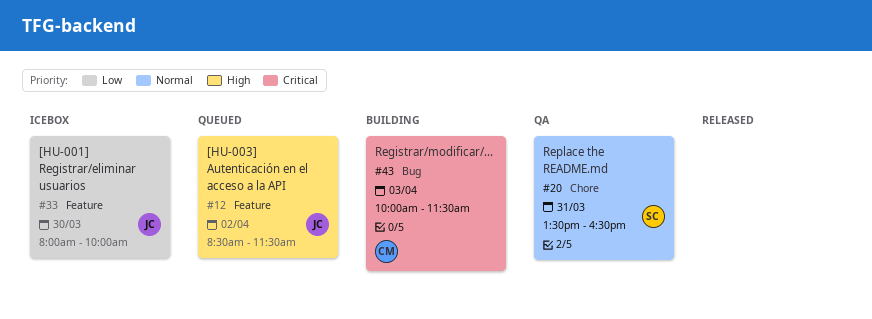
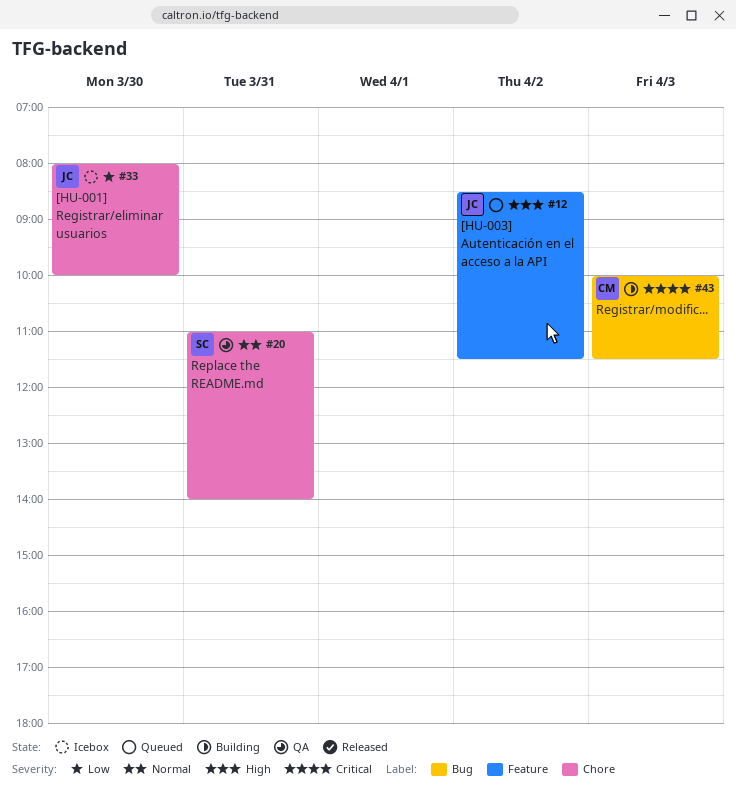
#20, begins: 13:30 -> 11:00
#20, ends: 16:30 -> 14:00
#33, label: Feature -> Chore

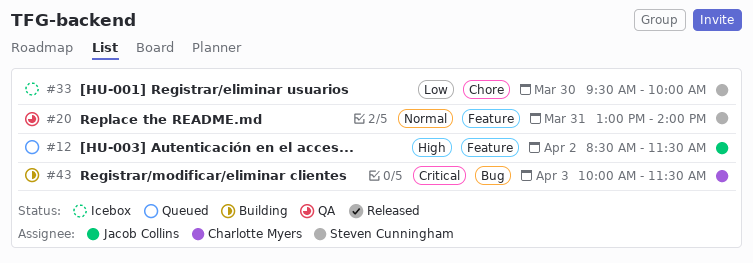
#20, label: Chore -> Feature
#20, begins: 11:00 -> 13:00
#33, owner: Jacob Collins -> Steven Cunningham
#33, begins: 08:00 -> 09:30

